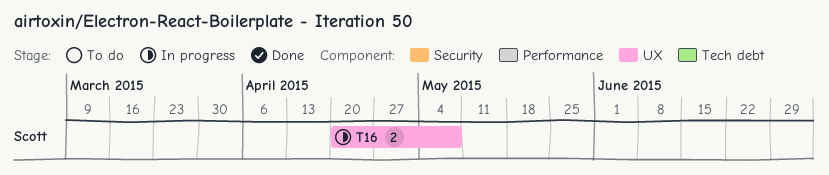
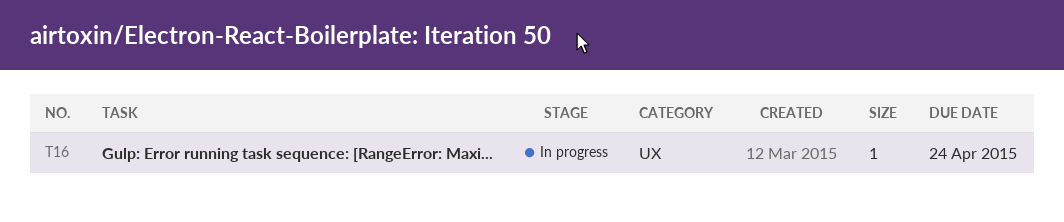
T16, estimate: 2 -> 1
T16, due: May 8 -> Apr 24

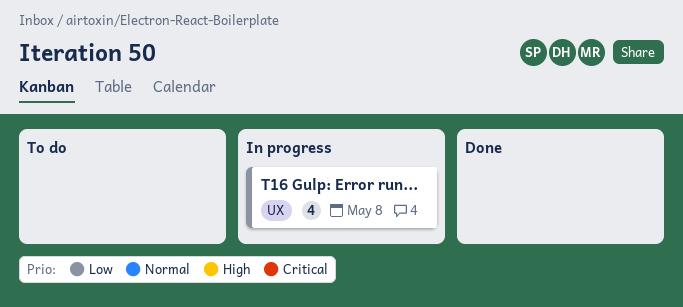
T16, estimate: 1 -> 4
T16, due: Apr 24 -> May 8

